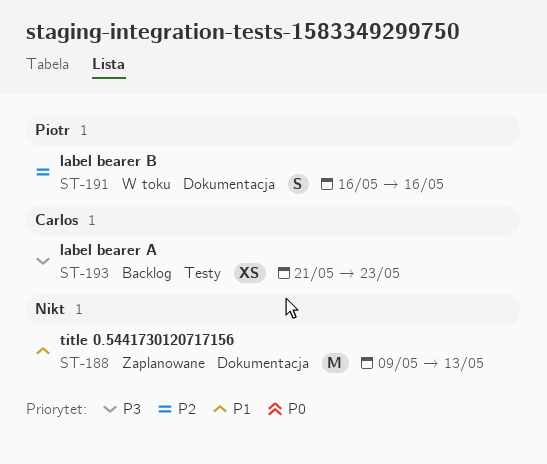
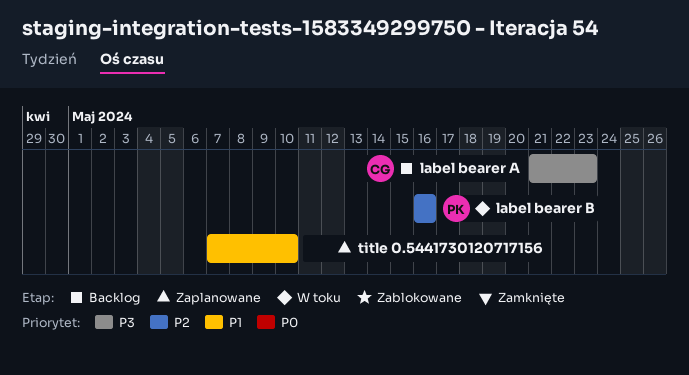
title 0.5441730120717156, start: May 9 -> May 7
title 0.5441730120717156, due: May 13 -> May 10

